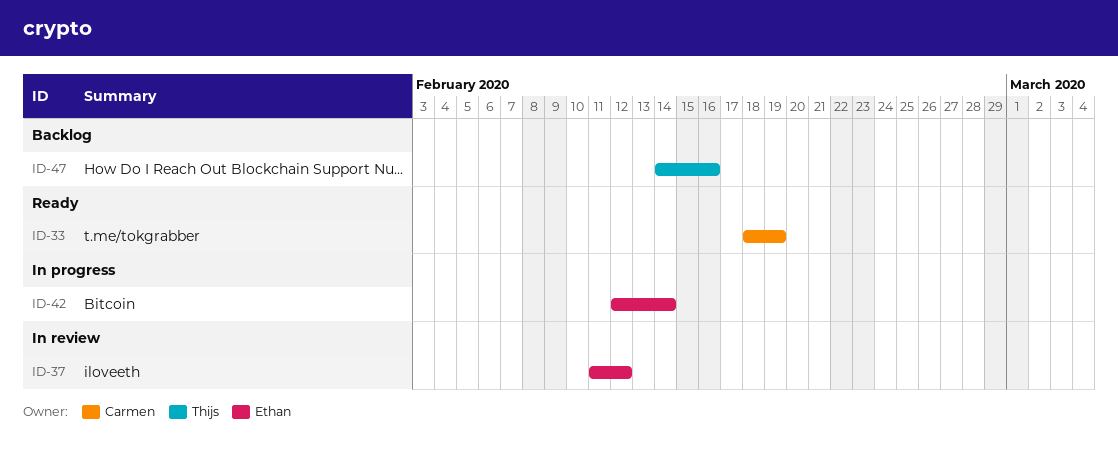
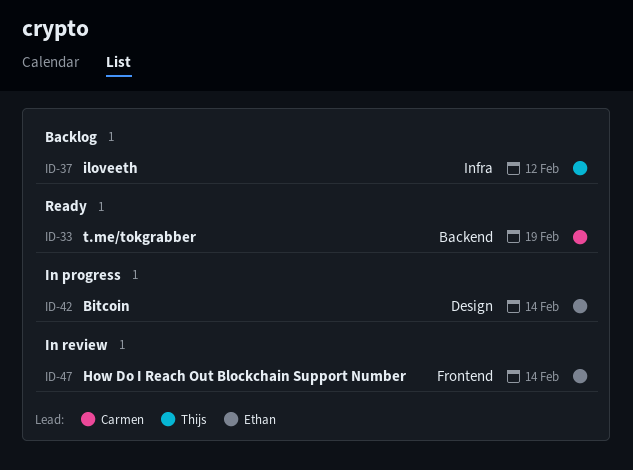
ID-37, status: In review -> Backlog
ID-37, owner: Ethan -> Thijs
ID-47, status: Backlog -> In review
ID-47, owner: Thijs -> Ethan
ID-47, due: Feb 16 -> Feb 14

